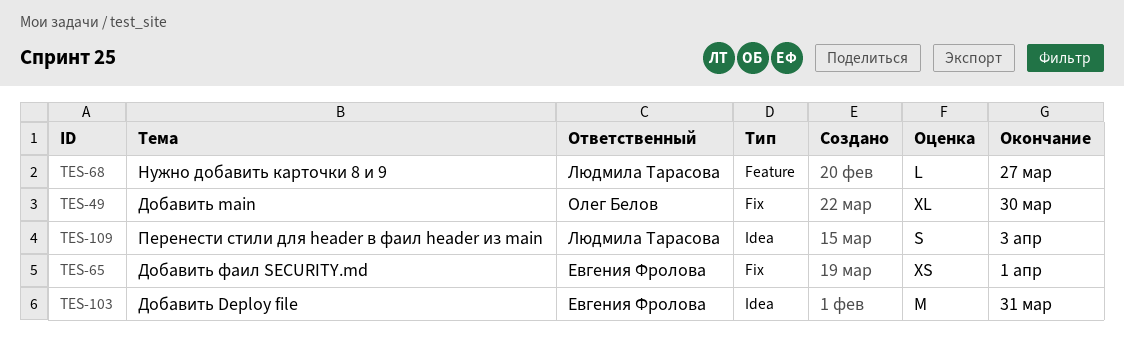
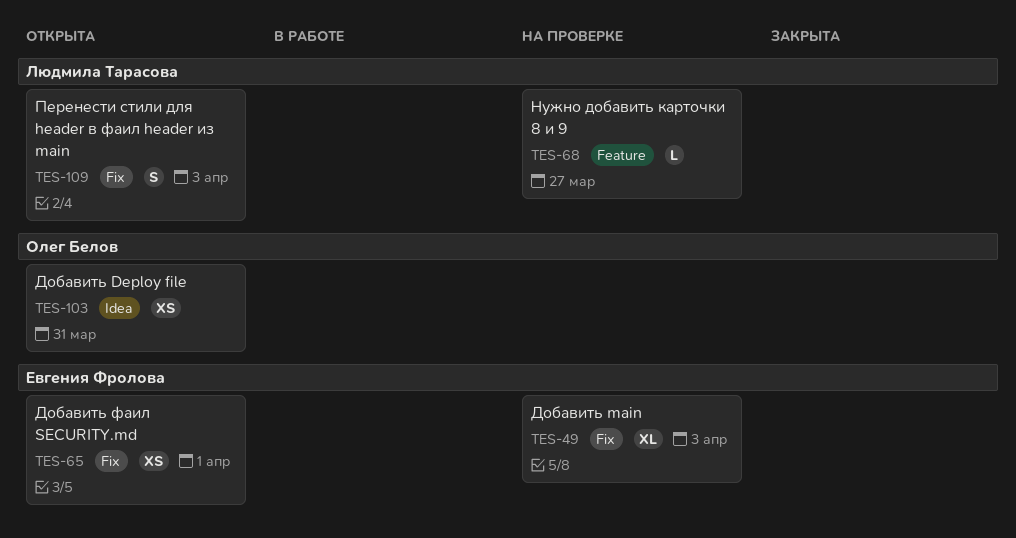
TES-49, owner: Олег Белов -> Евгения Фролова
TES-49, due: Mar 30 -> Apr 3
TES-103, owner: Евгения Фролова -> Олег Белов
TES-103, estimate: M -> XS
TES-109, label: Idea -> Fix

